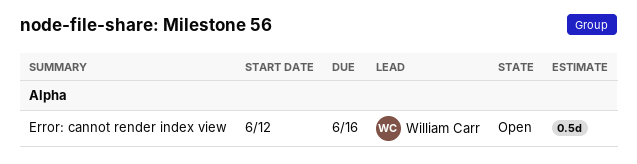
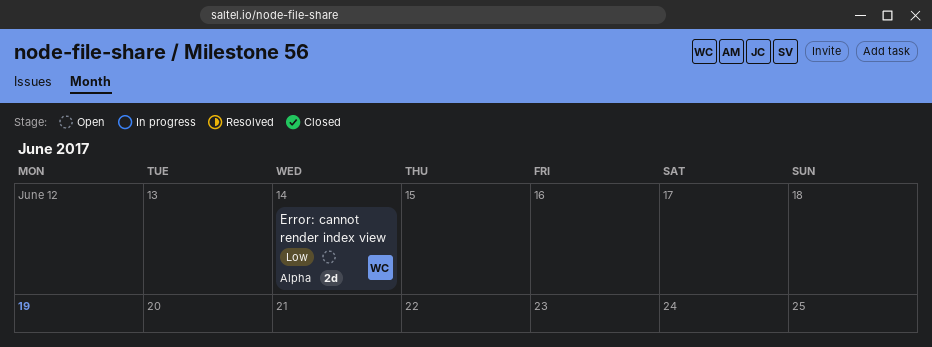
Error: cannot render index view, estimate: 0.5d -> 2d
Error: cannot render index view, due: Jun 16 -> Jun 14

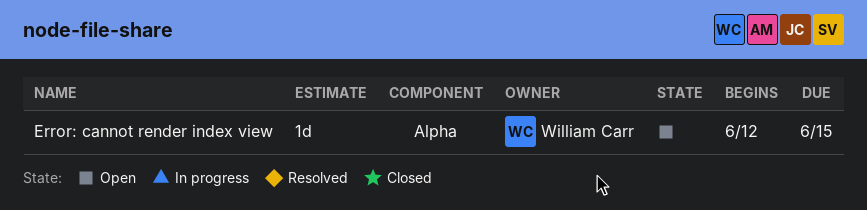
Error: cannot render index view, estimate: 2d -> 1d
Error: cannot render index view, due: Jun 14 -> Jun 15

